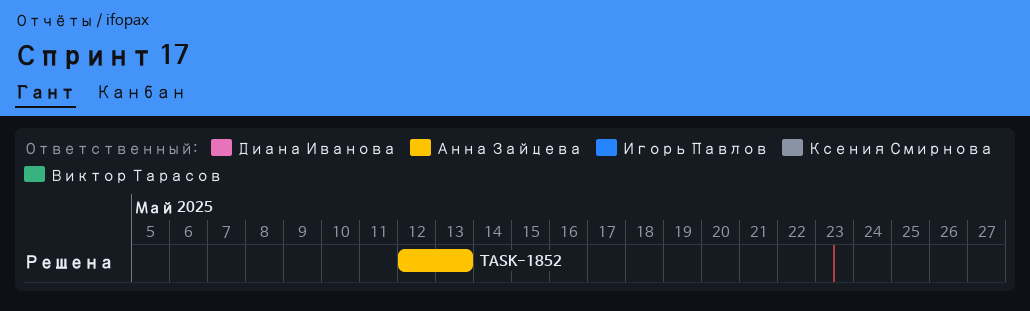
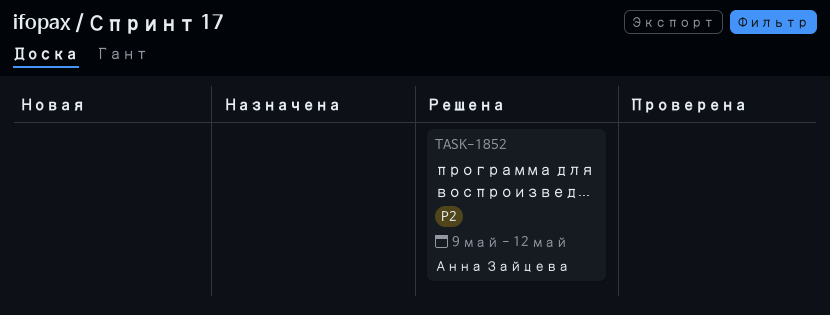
TASK-1852, start: May 12 -> May 9
TASK-1852, due: May 13 -> May 12

